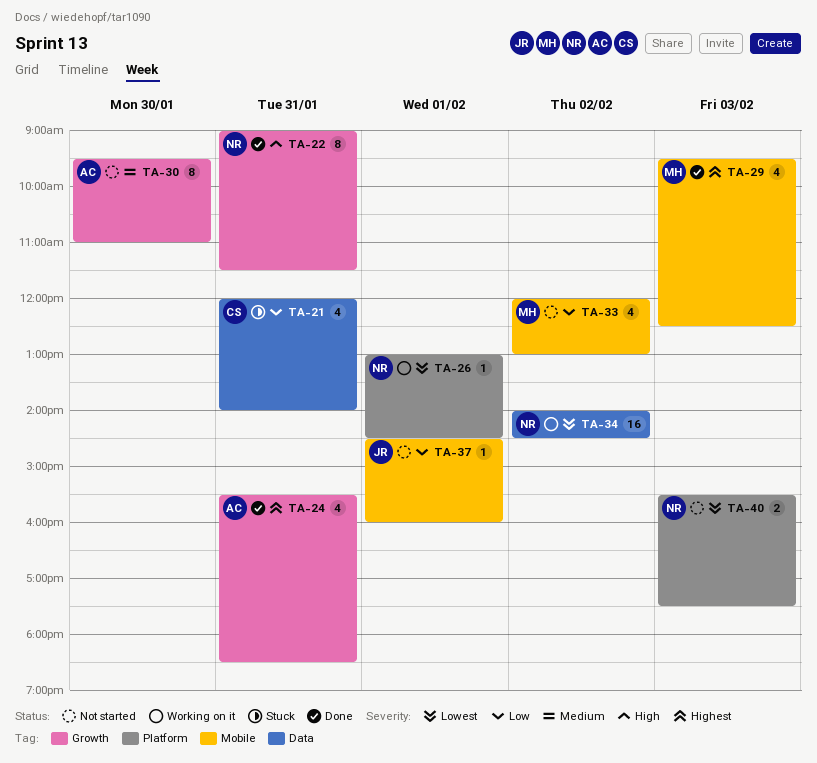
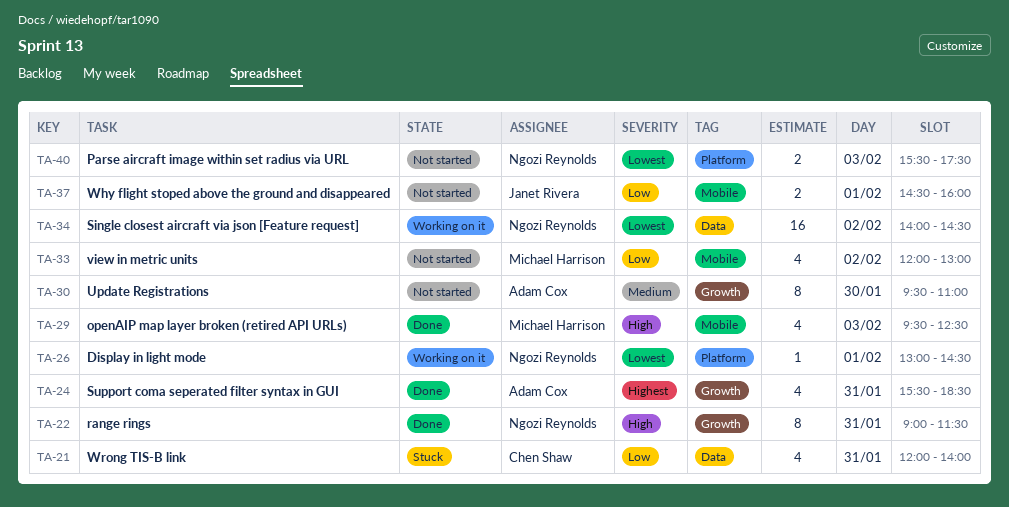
TA-29, priority: Highest -> High
TA-37, estimate: 1 -> 2

